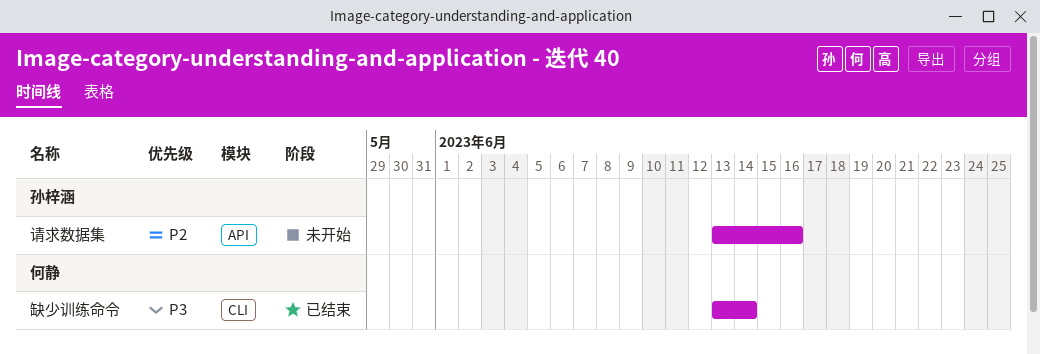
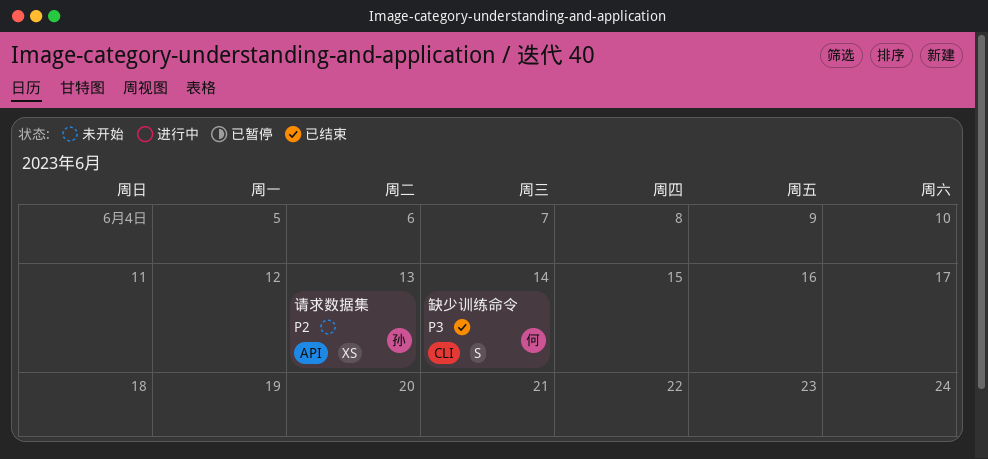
请求数据集, due: Jun 16 -> Jun 13

